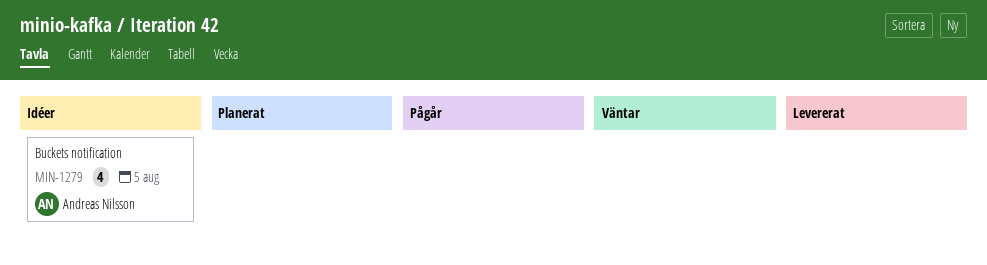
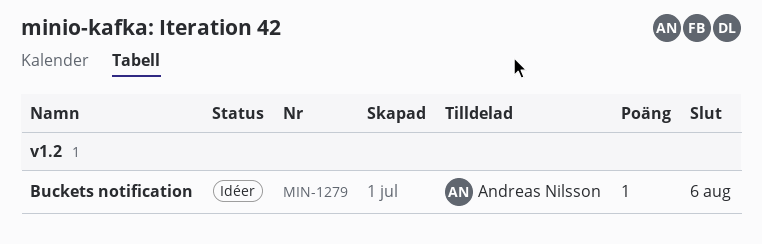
MIN-1279, estimate: 4 -> 1
MIN-1279, due: Aug 5 -> Aug 6

